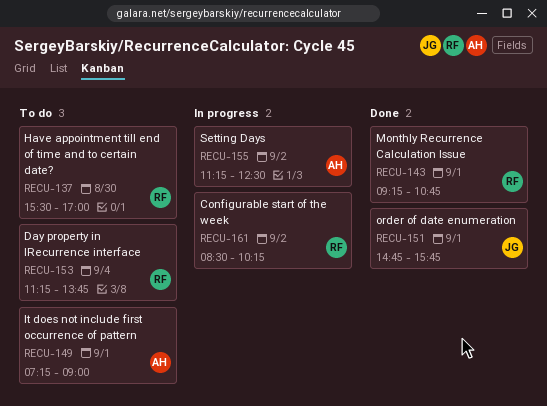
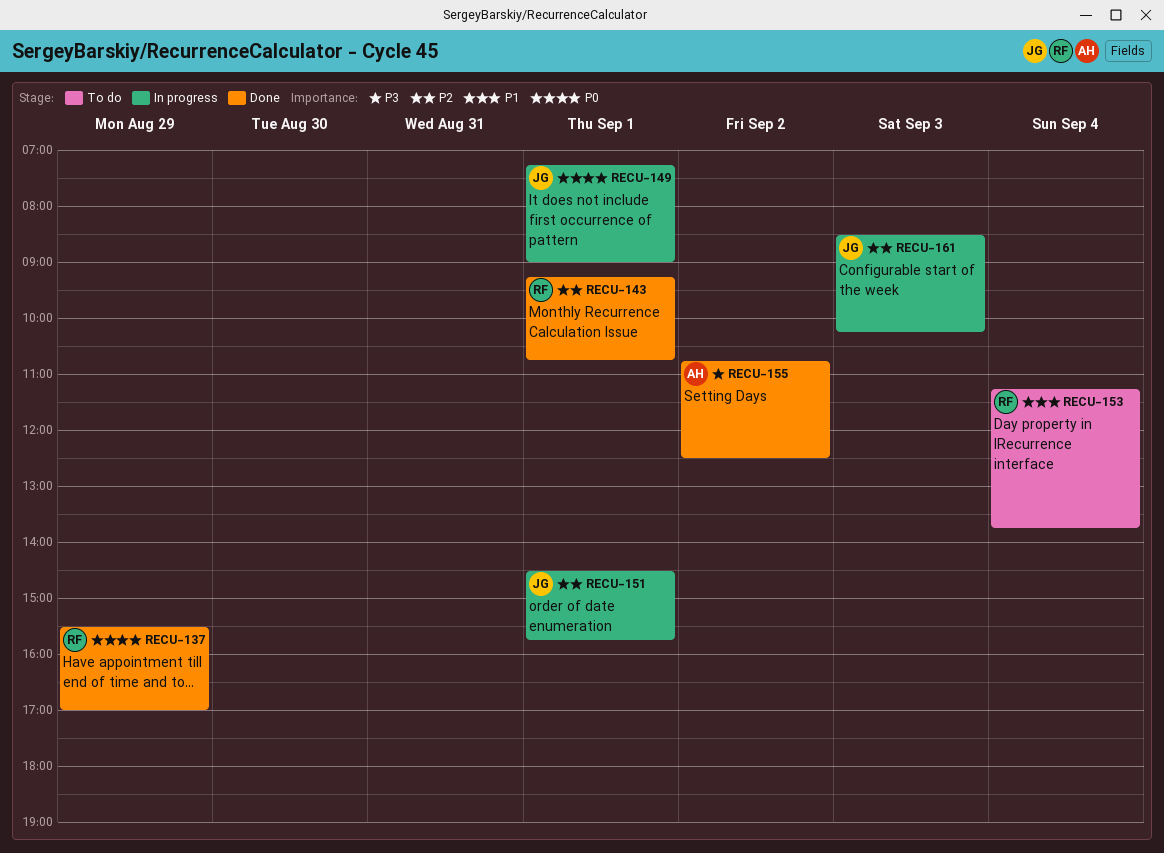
RECU-137, status: To do -> Done
RECU-137, day: Aug 30 -> Aug 29
RECU-149, status: To do -> In progress
RECU-149, owner: AH -> JG
RECU-151, status: Done -> In progress
RECU-151, begins: 14:45 -> 14:30
RECU-155, status: In progress -> Done
RECU-155, begins: 11:15 -> 10:45
RECU-161, owner: RF -> JG
RECU-161, day: Sep 2 -> Sep 3

